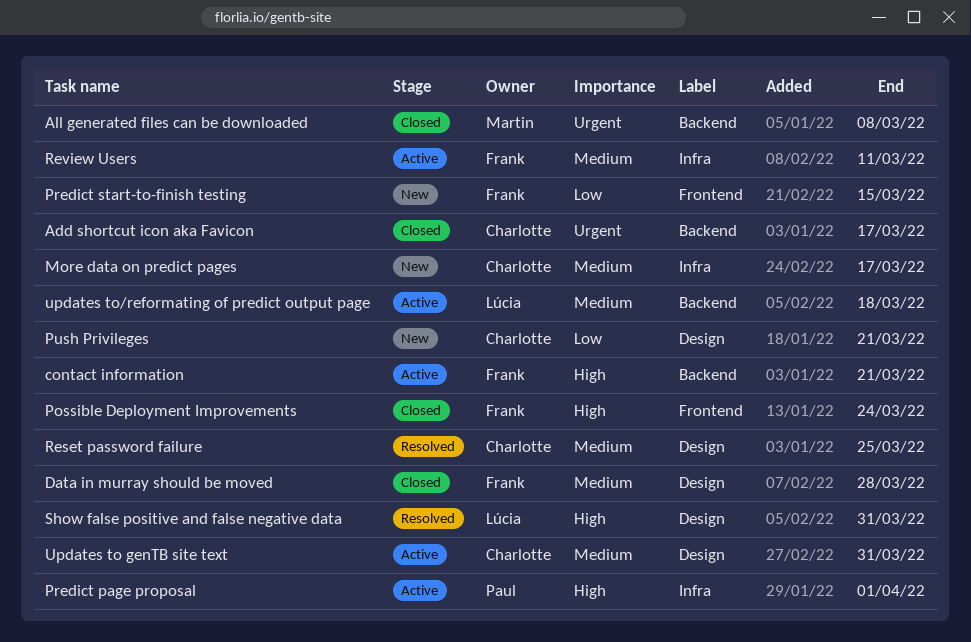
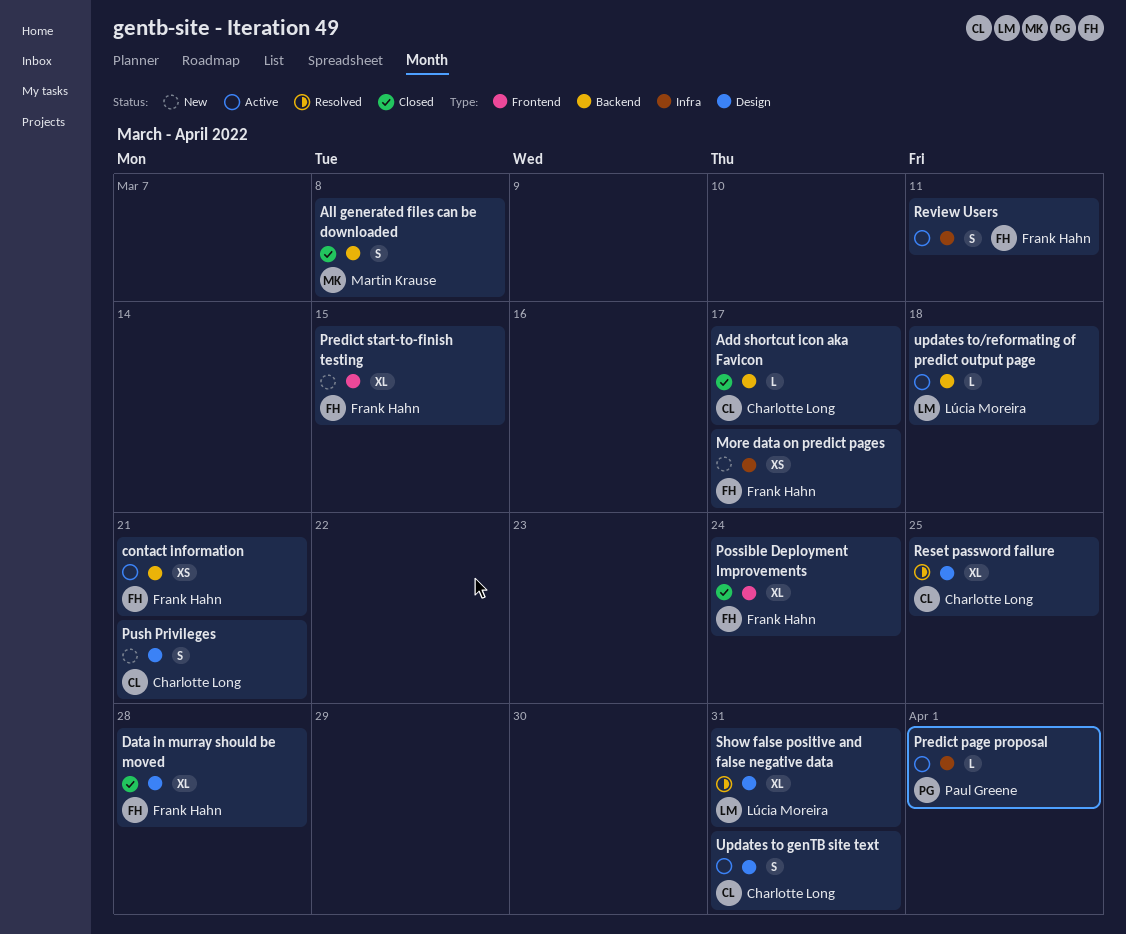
More data on predict pages, owner: Charlotte Long -> Frank Hahn

